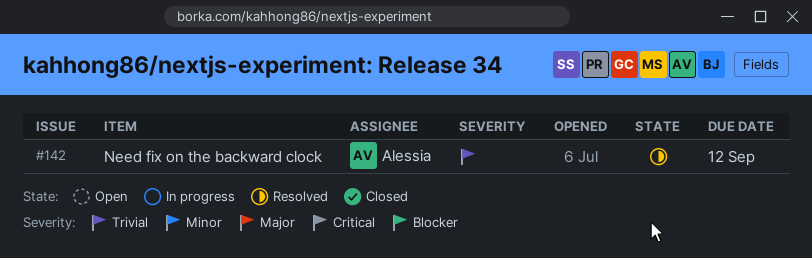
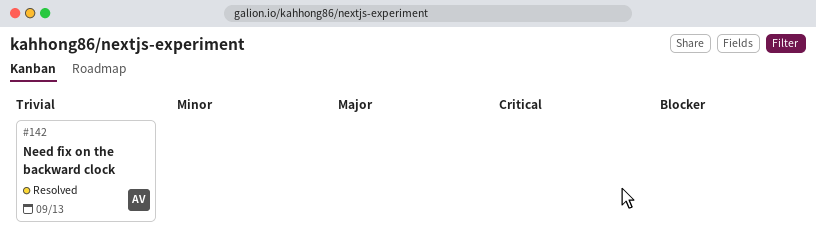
#142, due: Sep 12 -> Sep 13

